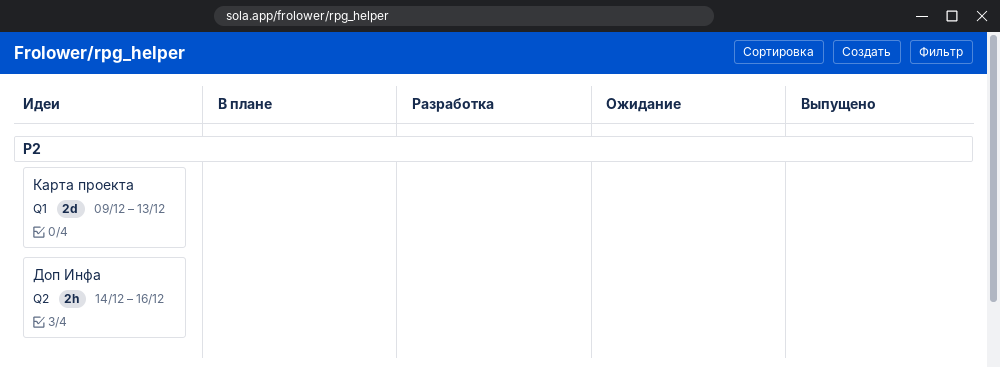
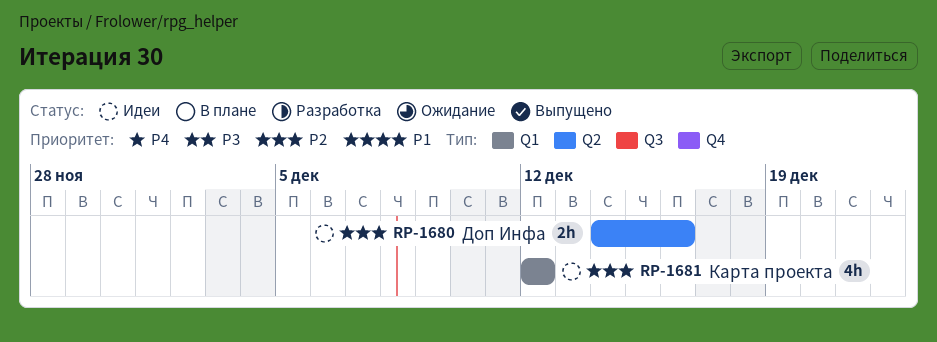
Карта проекта, estimate: 2d -> 4h
Карта проекта, start: Dec 9 -> Dec 12
Карта проекта, due: Dec 13 -> Dec 12

